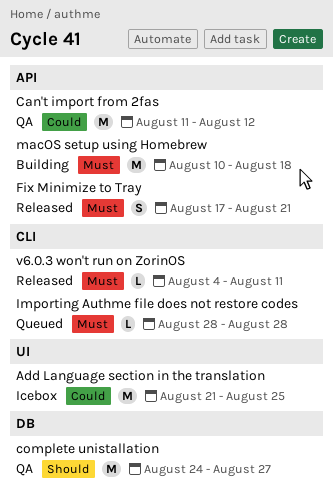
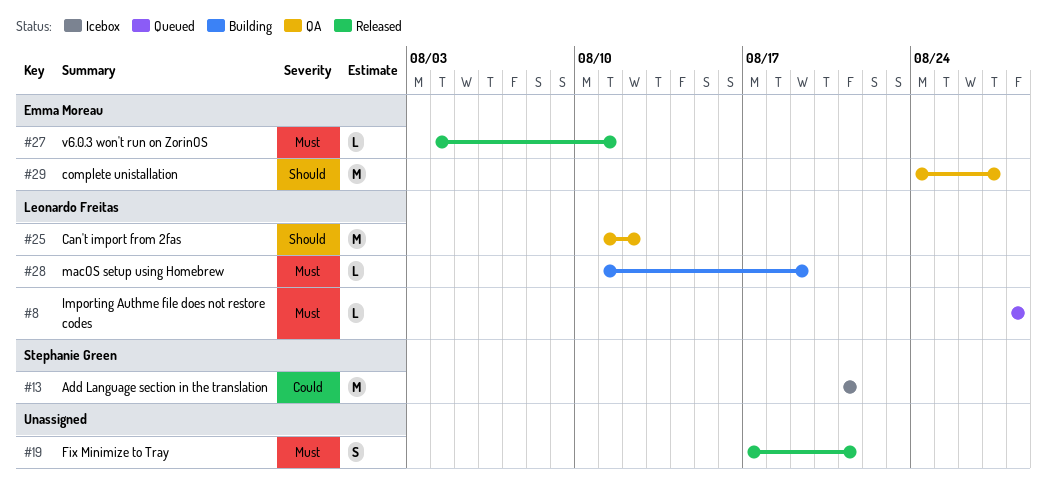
Add Language section in the translation, due: Aug 25 -> Aug 21
Can't import from 2fas, priority: Could -> Should
macOS setup using Homebrew, estimate: M -> L
macOS setup using Homebrew, start: Aug 10 -> Aug 11
macOS setup using Homebrew, due: Aug 18 -> Aug 19

